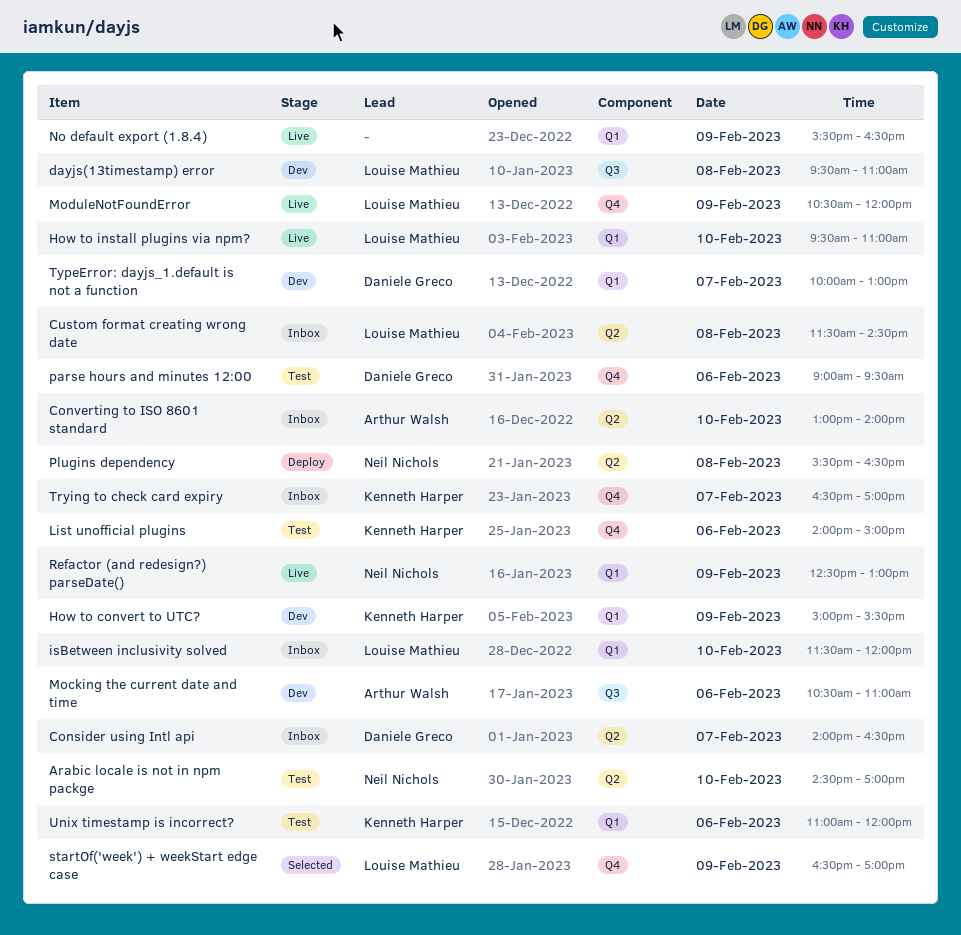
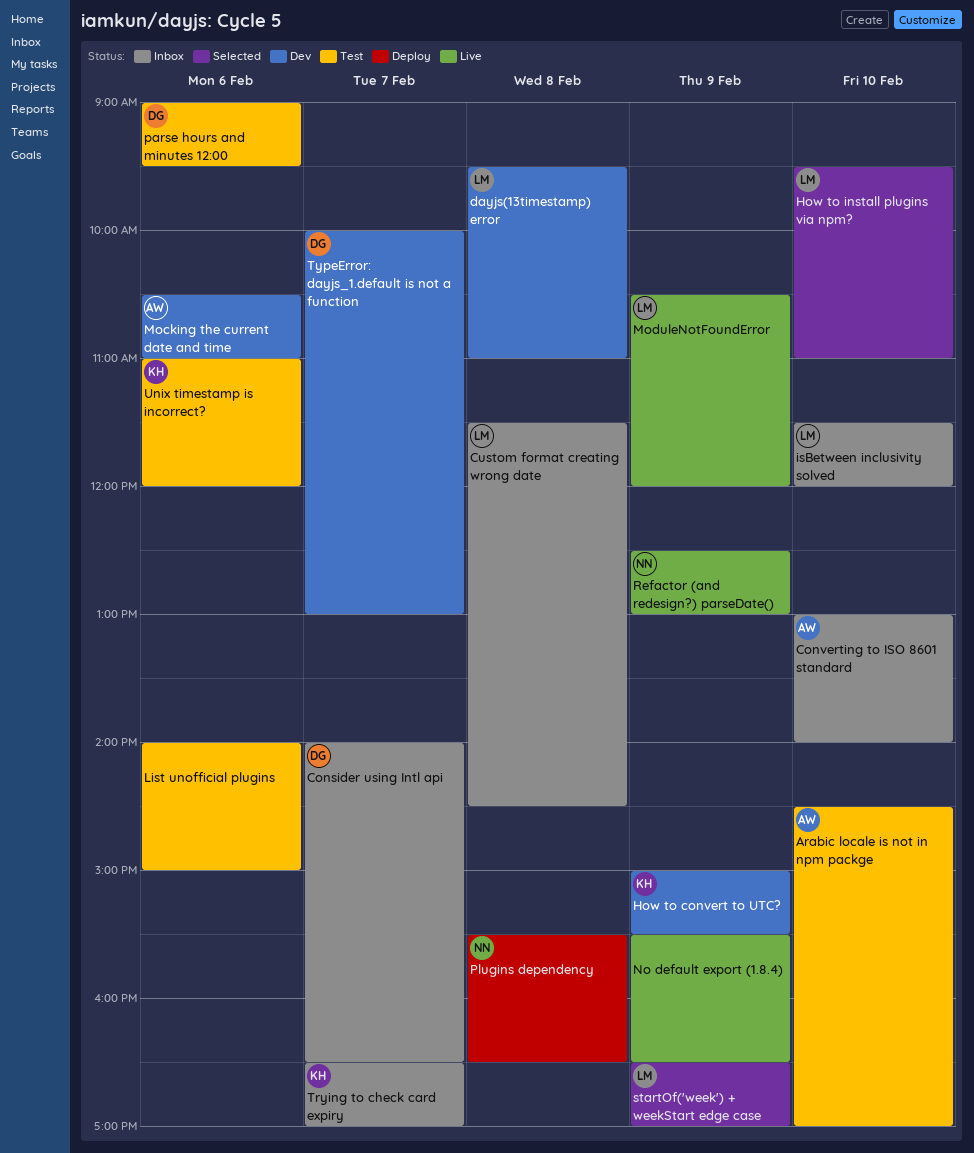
Arabic locale is not in npm packge, owner: Neil Nichols -> Arthur Walsh
How to install plugins via npm?, status: Live -> Selected
List unofficial plugins, owner: Kenneth Harper -> none

